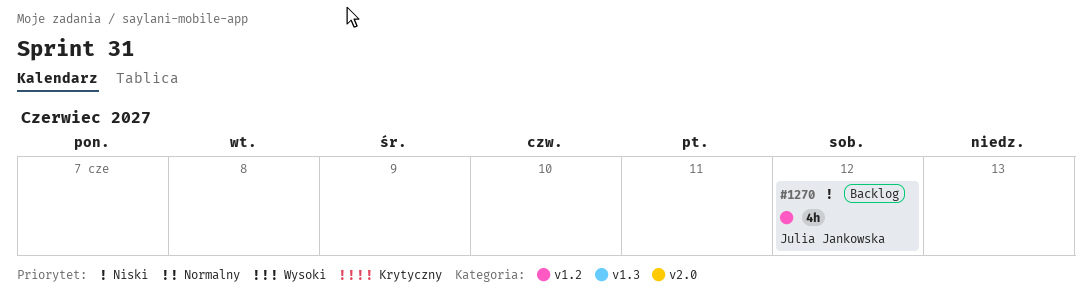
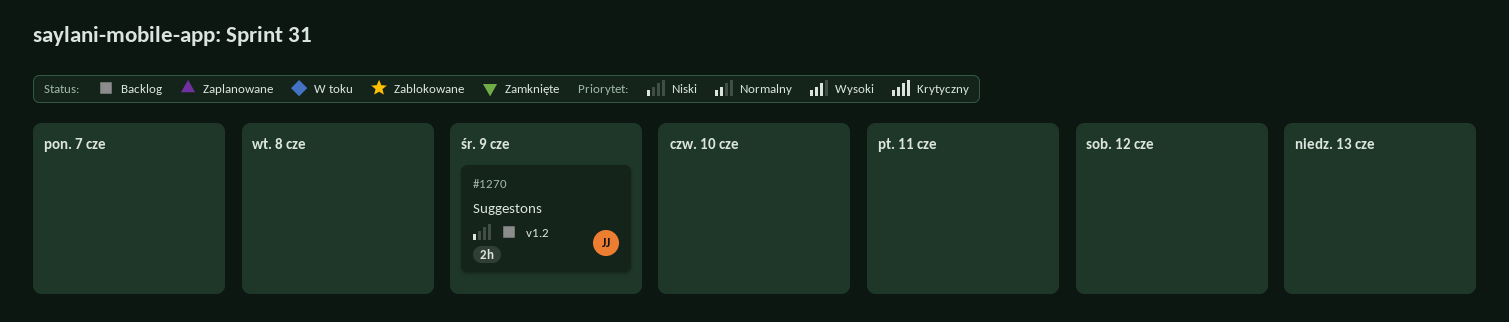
#1270, estimate: 4h -> 2h
#1270, due: Jun 12 -> Jun 9

